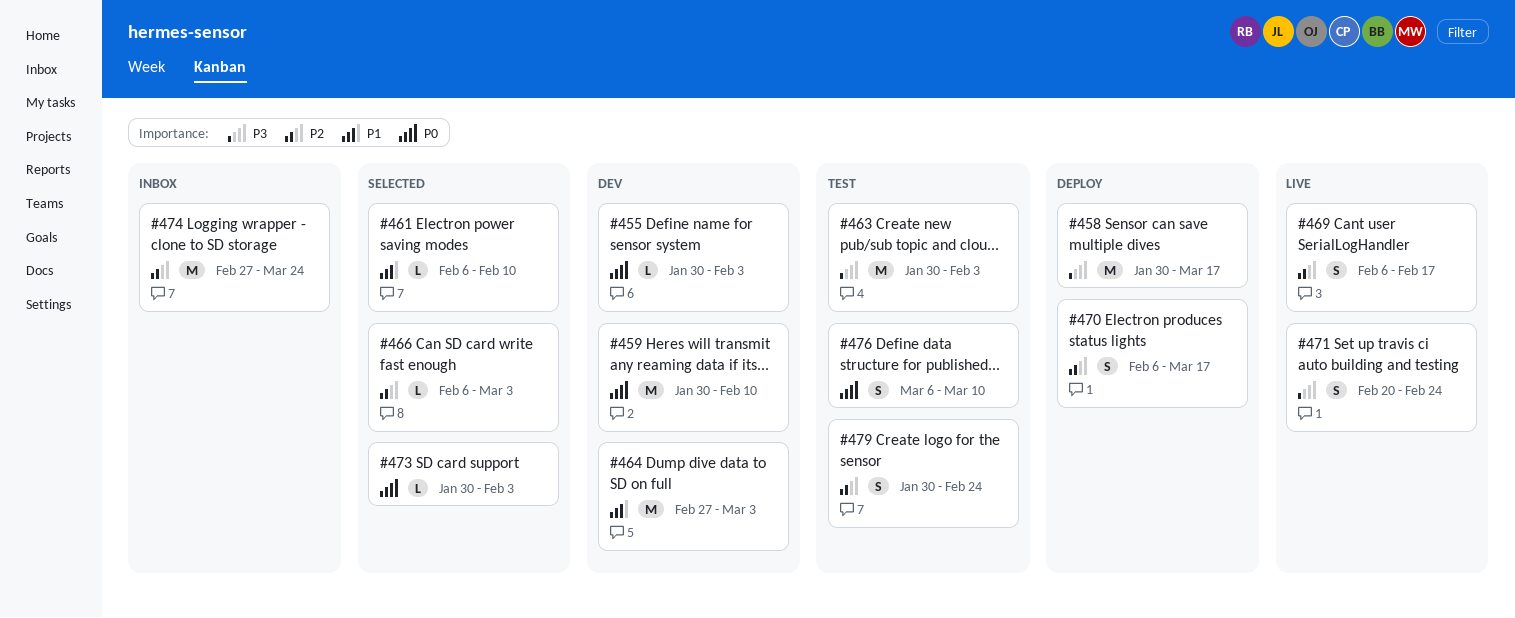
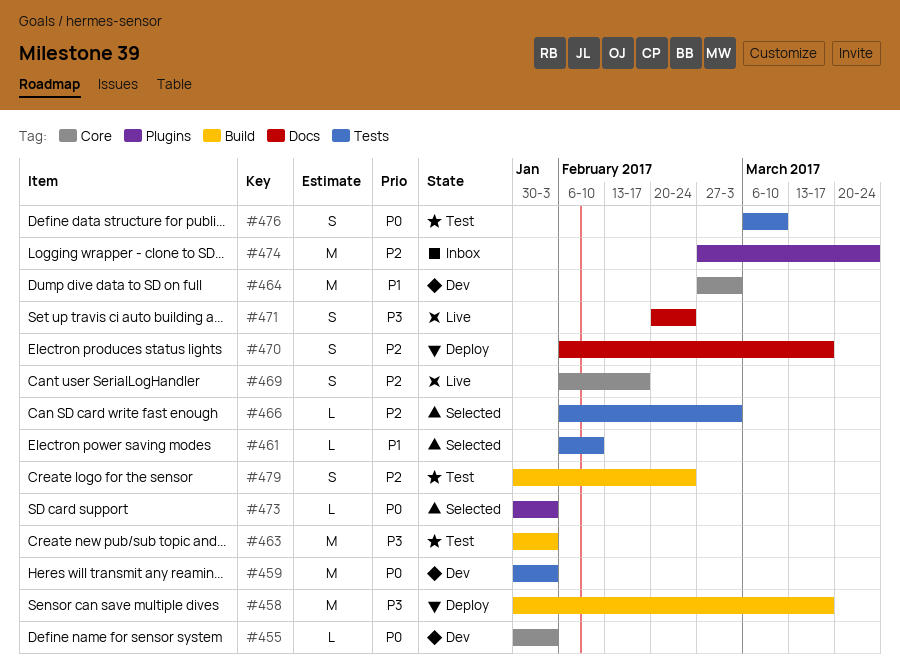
#459, due: Feb 10 -> Feb 3

